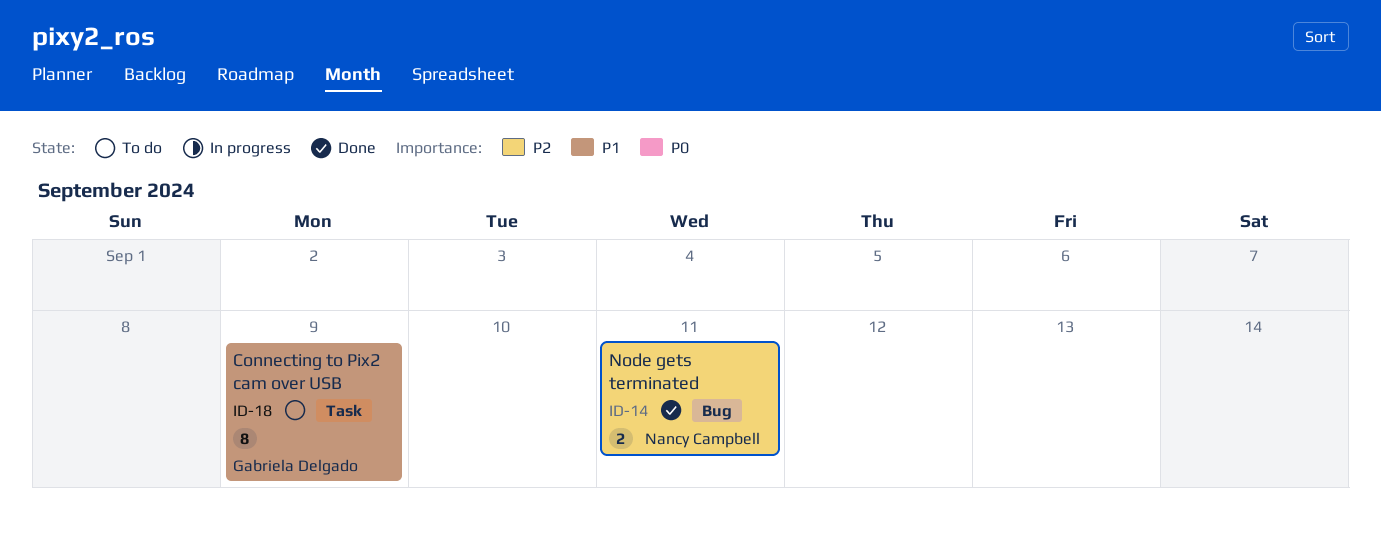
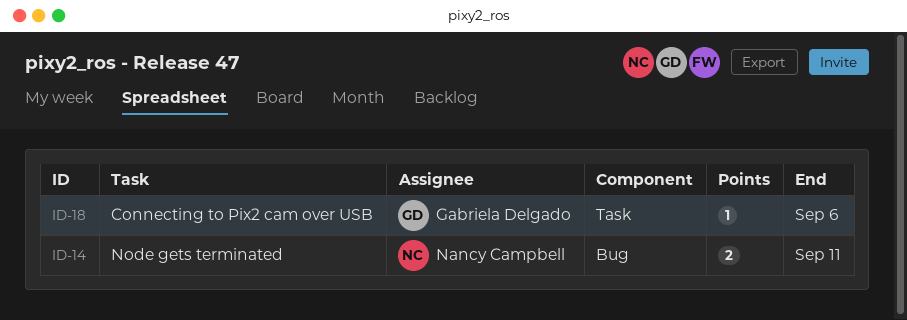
ID-18, estimate: 8 -> 1
ID-18, due: Sep 9 -> Sep 6

